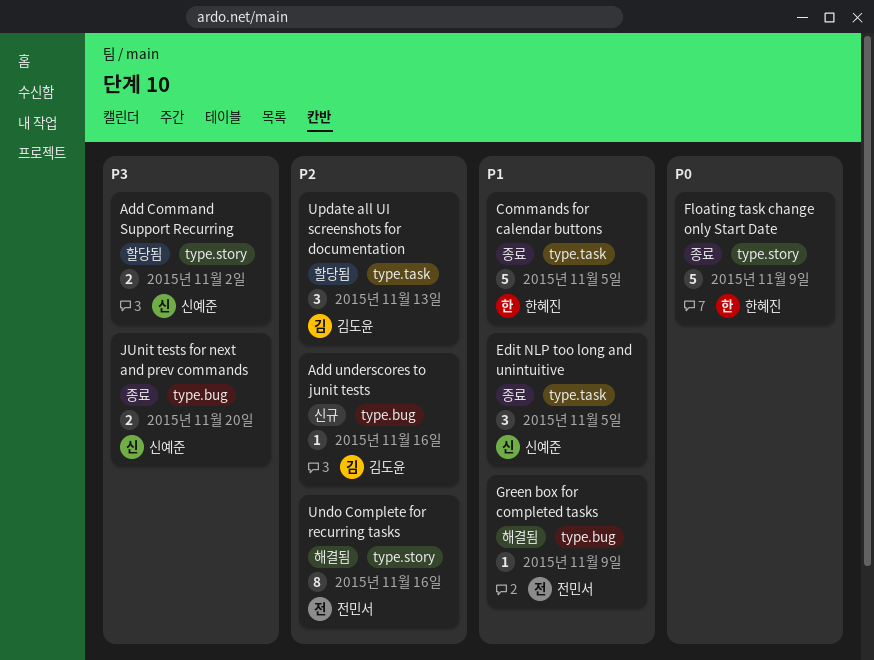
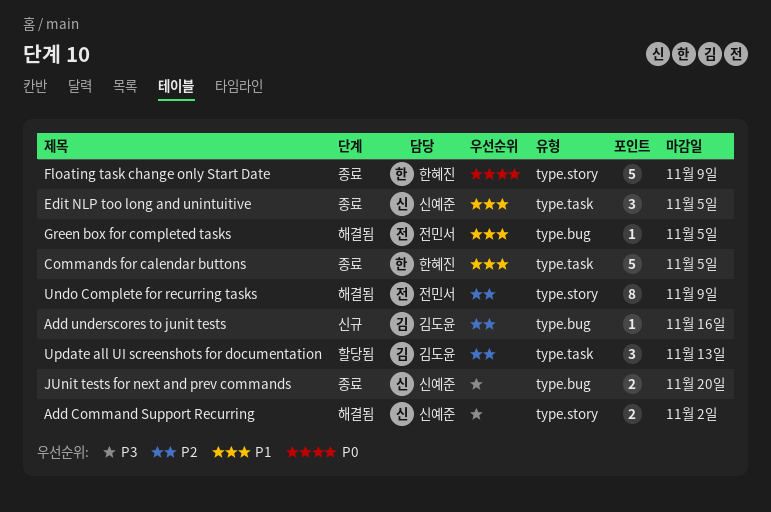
Add Command Support Recurring, status: 할당됨 -> 해결됨
Green box for completed tasks, due: Nov 9 -> Nov 5
Undo Complete for recurring tasks, due: Nov 16 -> Nov 9

